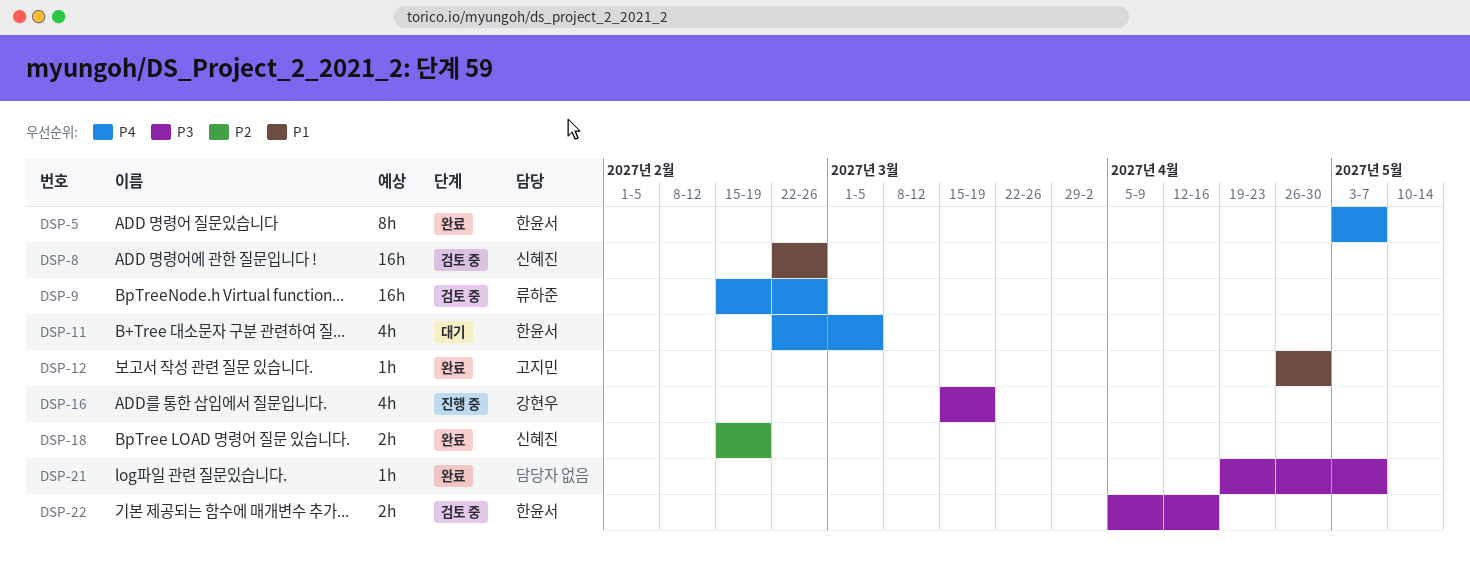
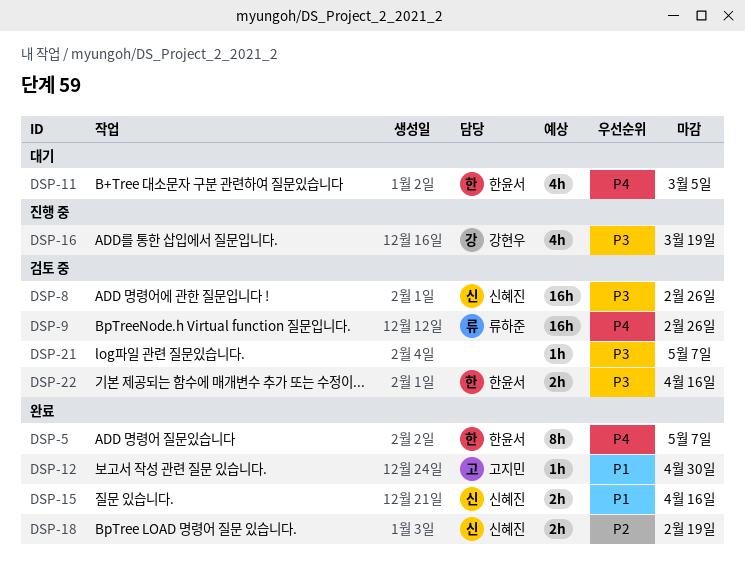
DSP-8, priority: P1 -> P3
DSP-15: none -> present
DSP-21, status: 완료 -> 검토 중

